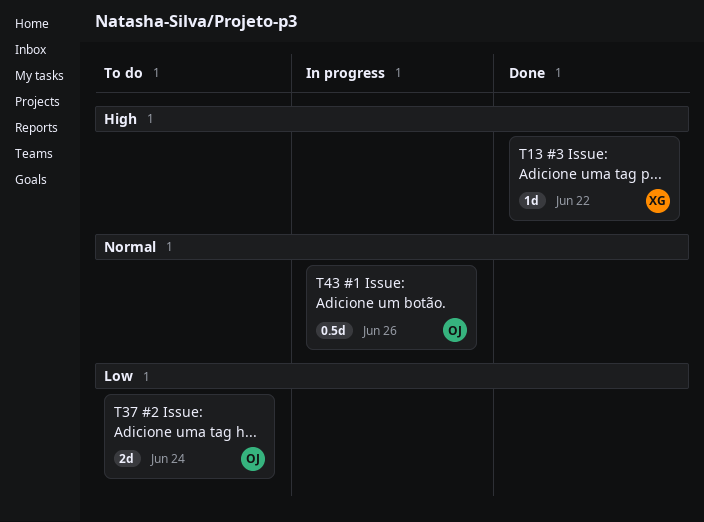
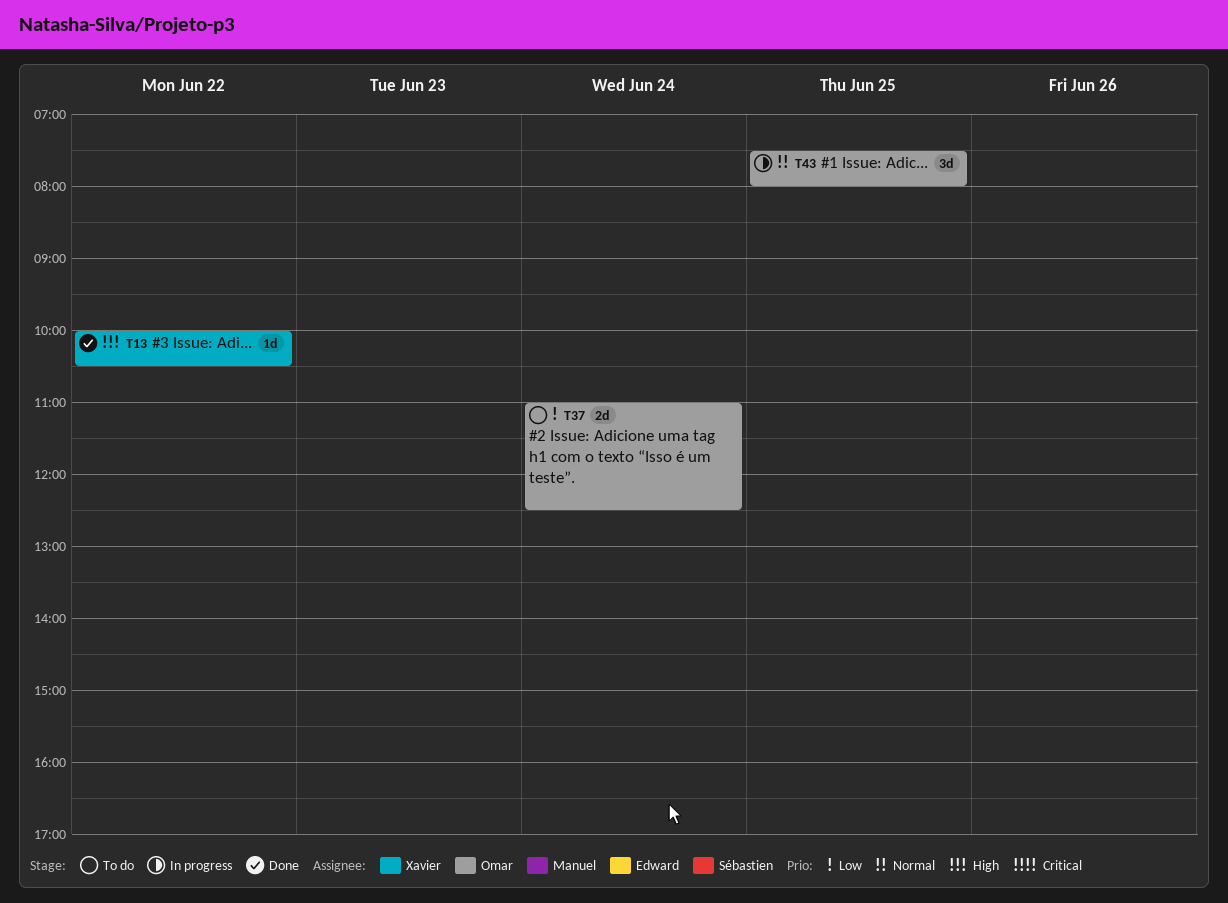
T43, estimate: 0.5d -> 3d
T43, day: Jun 26 -> Jun 25

